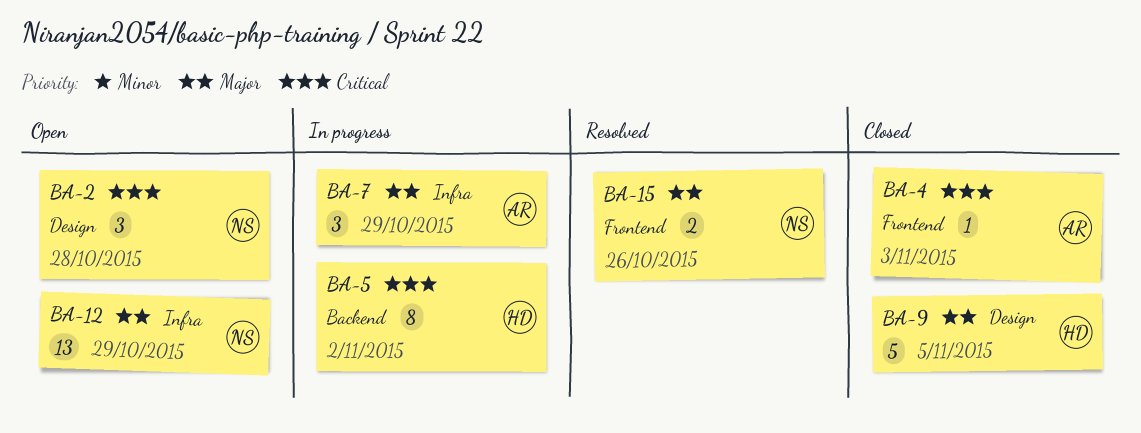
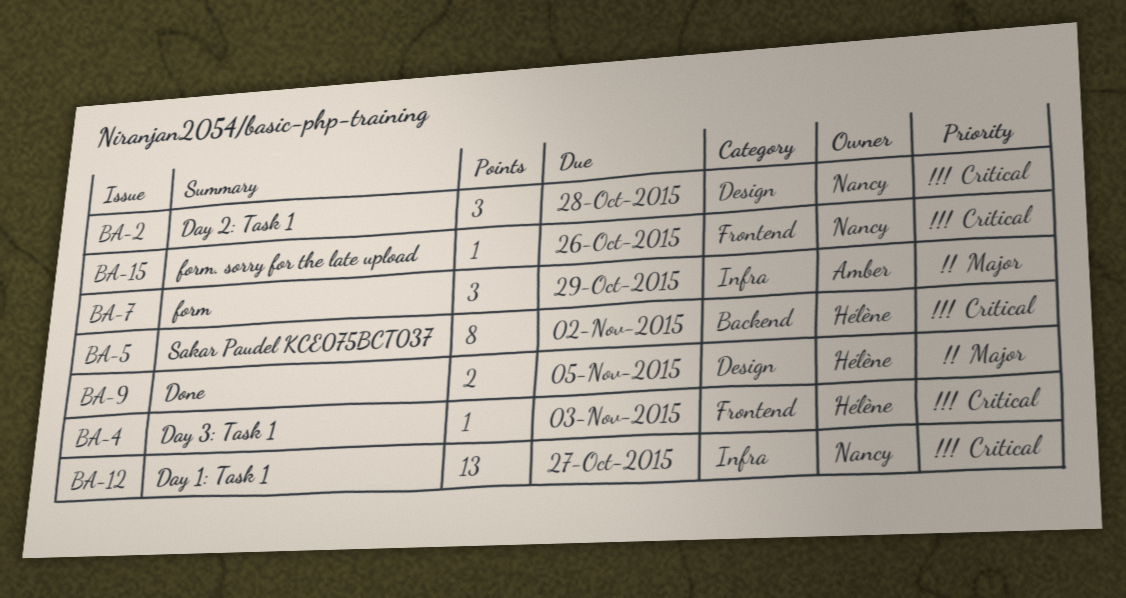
BA-4, owner: Amber -> Hélène
BA-9, estimate: 5 -> 2
BA-12, priority: Major -> Critical
BA-12, due: Oct 29 -> Oct 27
BA-15, priority: Major -> Critical
BA-15, estimate: 2 -> 1

